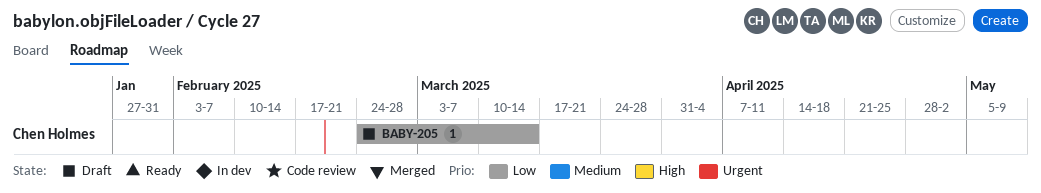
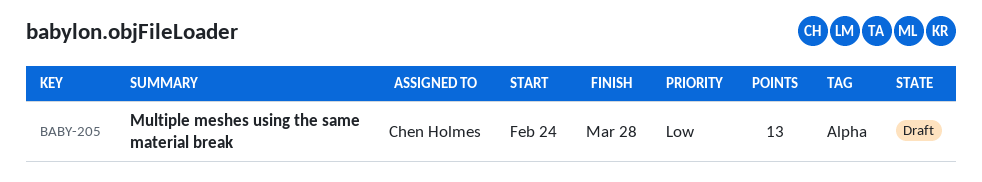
BABY-205, estimate: 1 -> 13
BABY-205, due: Mar 14 -> Mar 28

